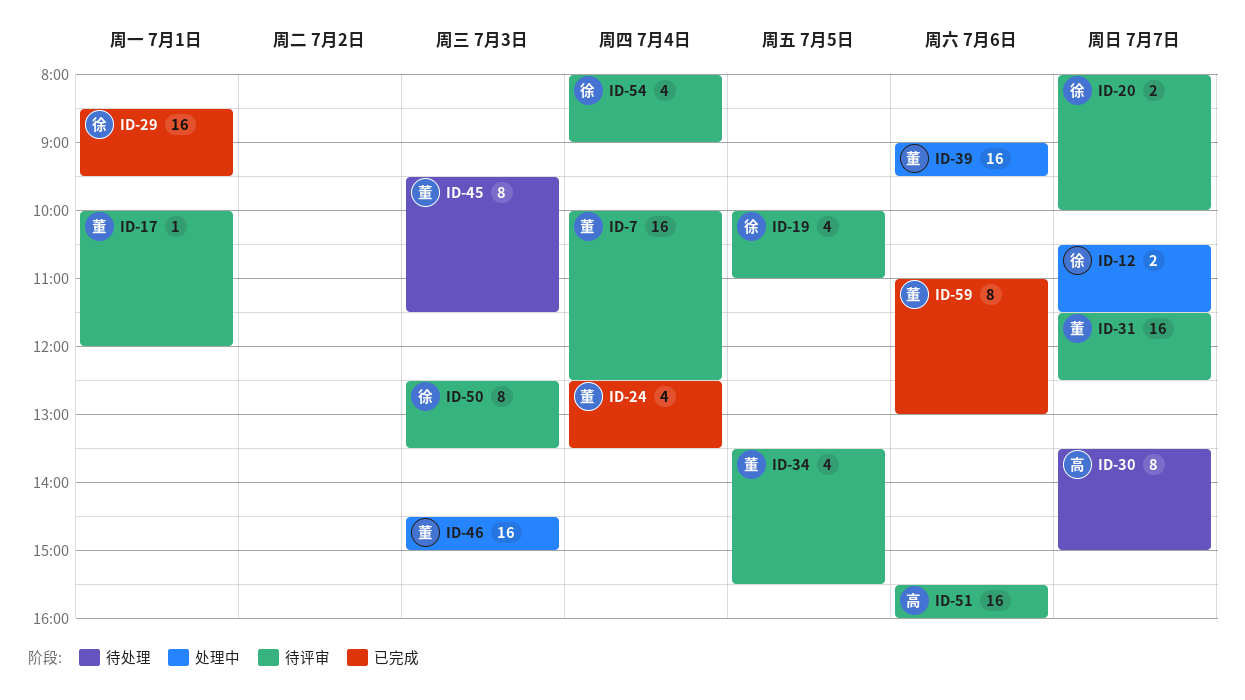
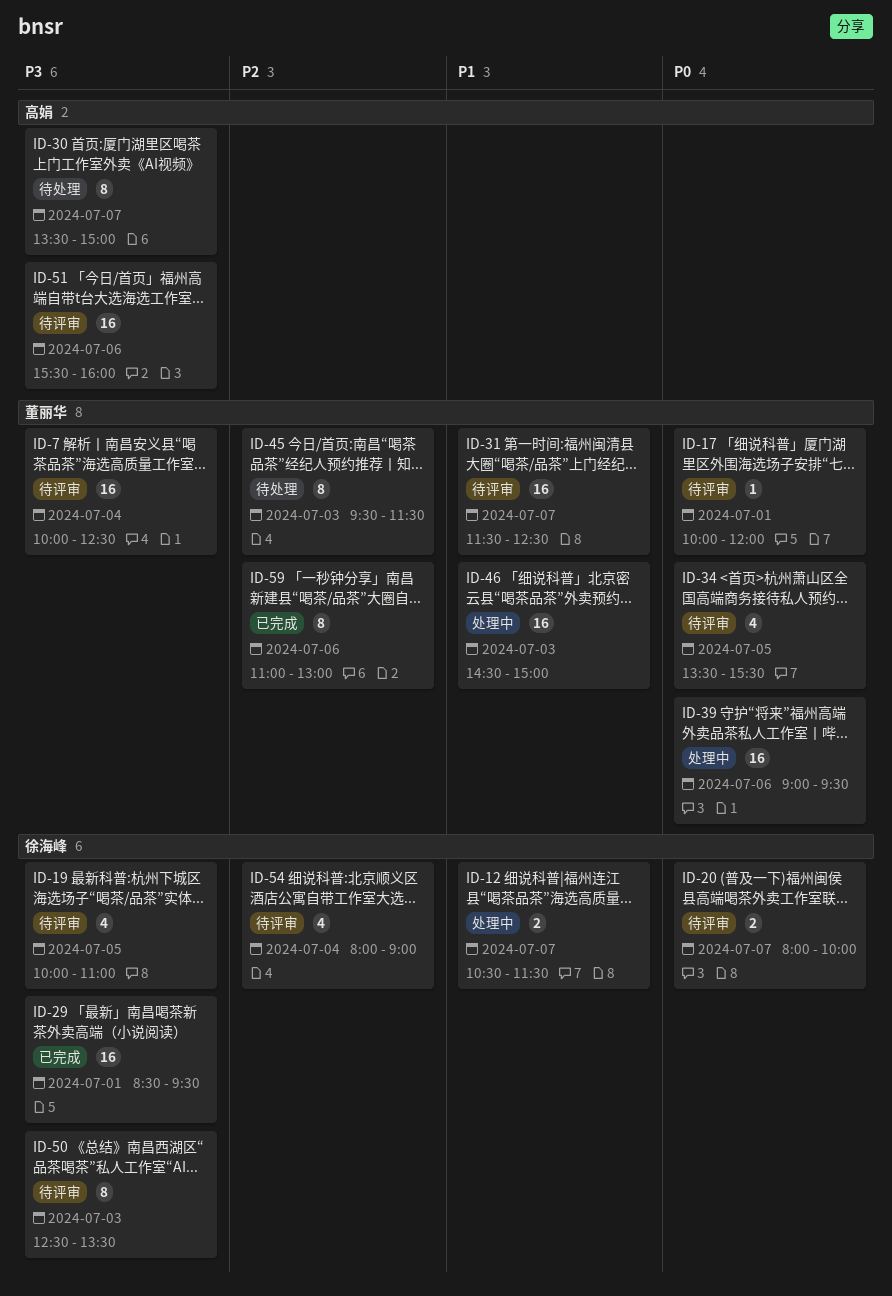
ID-24: present -> none

